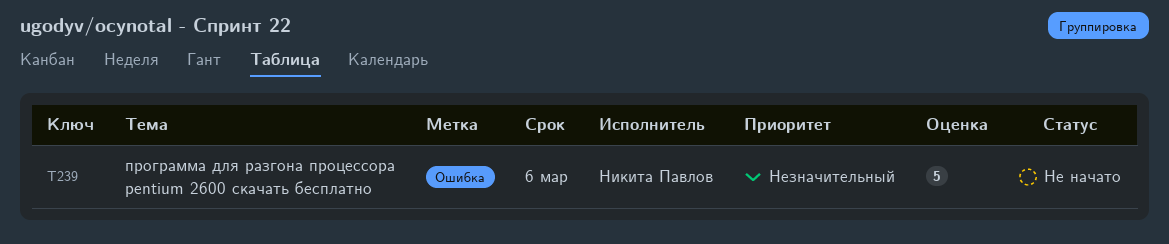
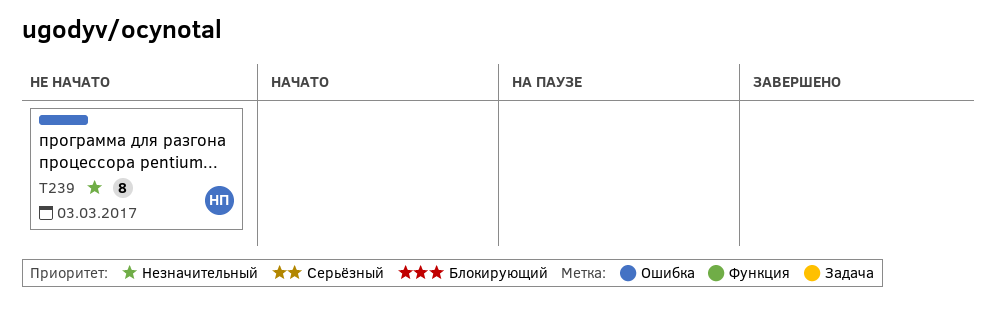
T239, estimate: 5 -> 8
T239, due: Mar 6 -> Mar 3

